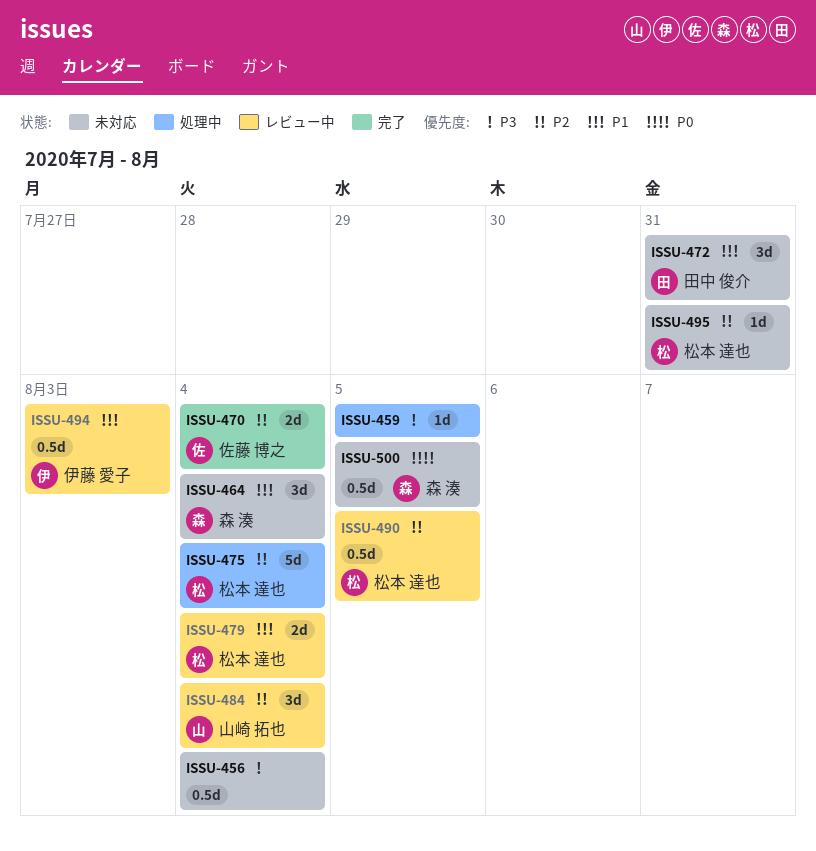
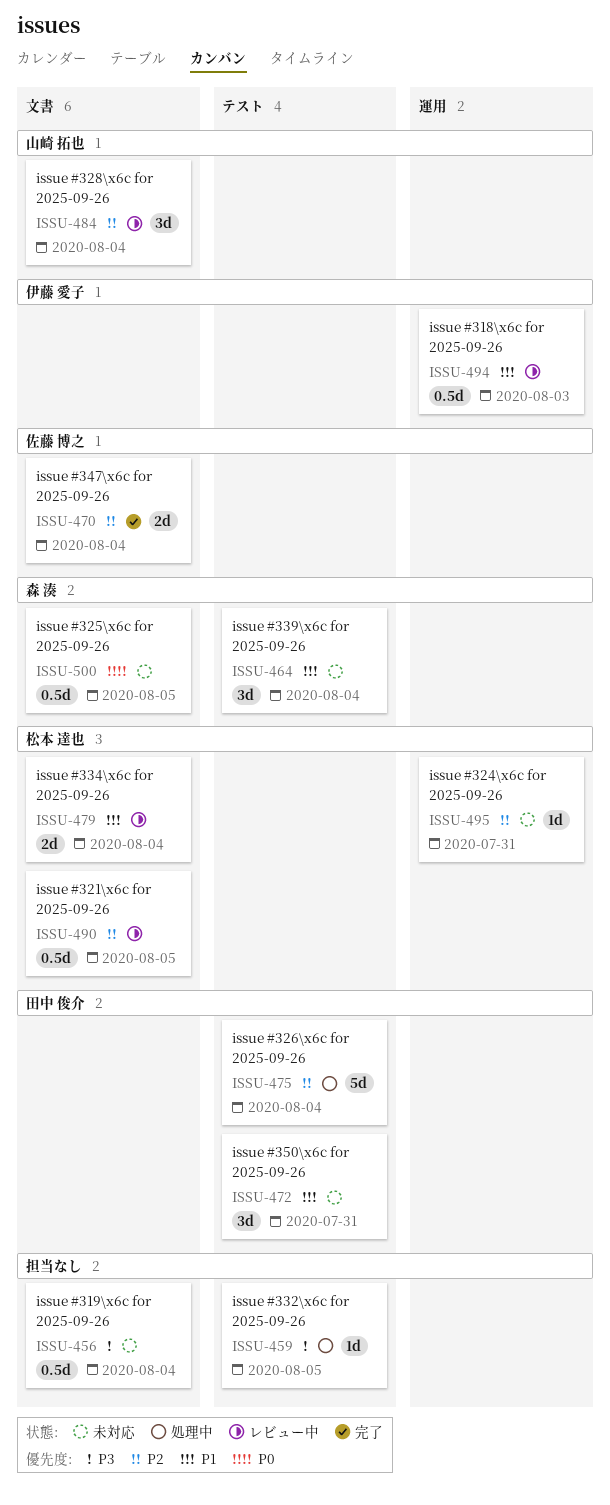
ISSU-475, owner: 松本 達也 -> 田中 俊介

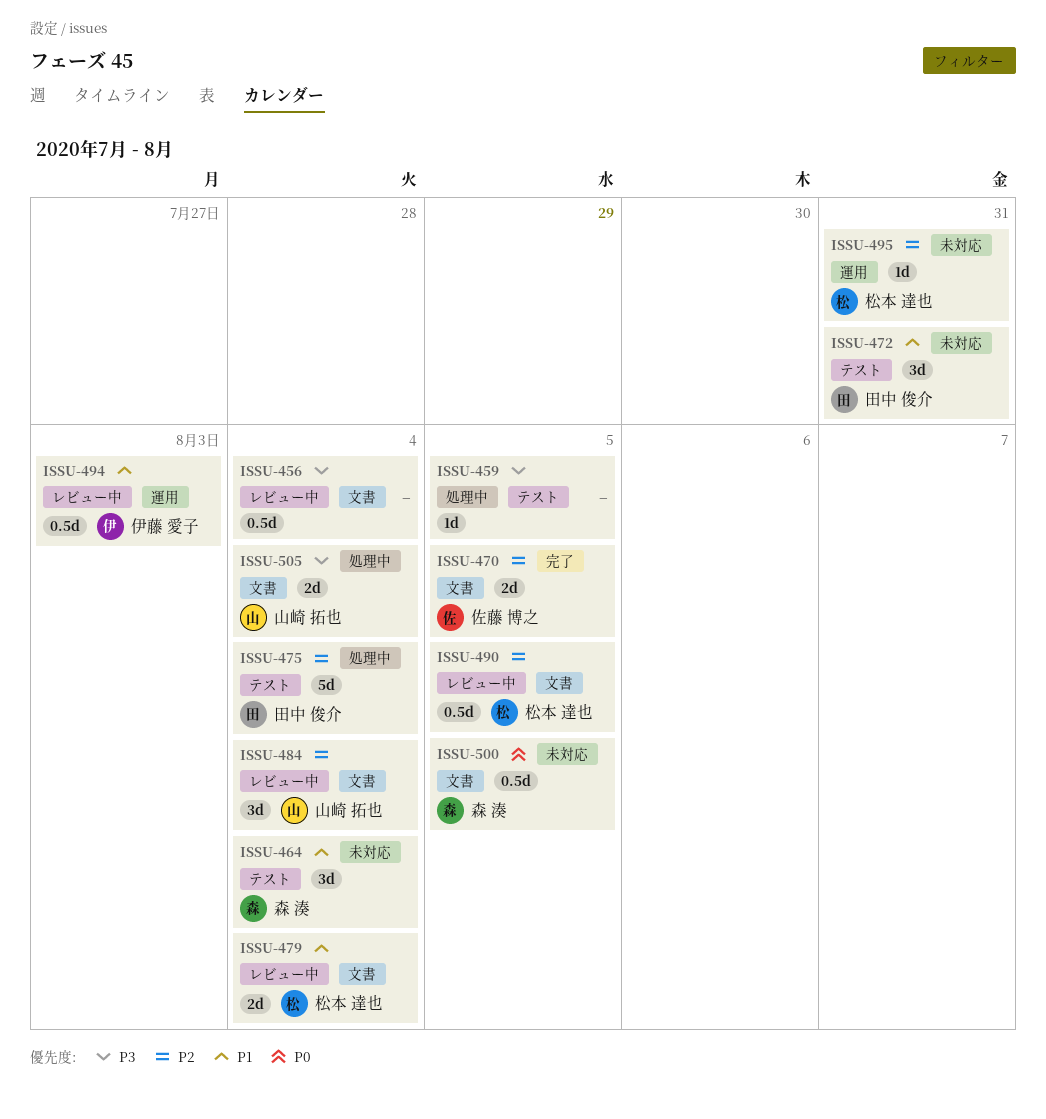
ISSU-456, status: 未対応 -> レビュー中
ISSU-470, due: Aug 4 -> Aug 5
ISSU-505: none -> present

